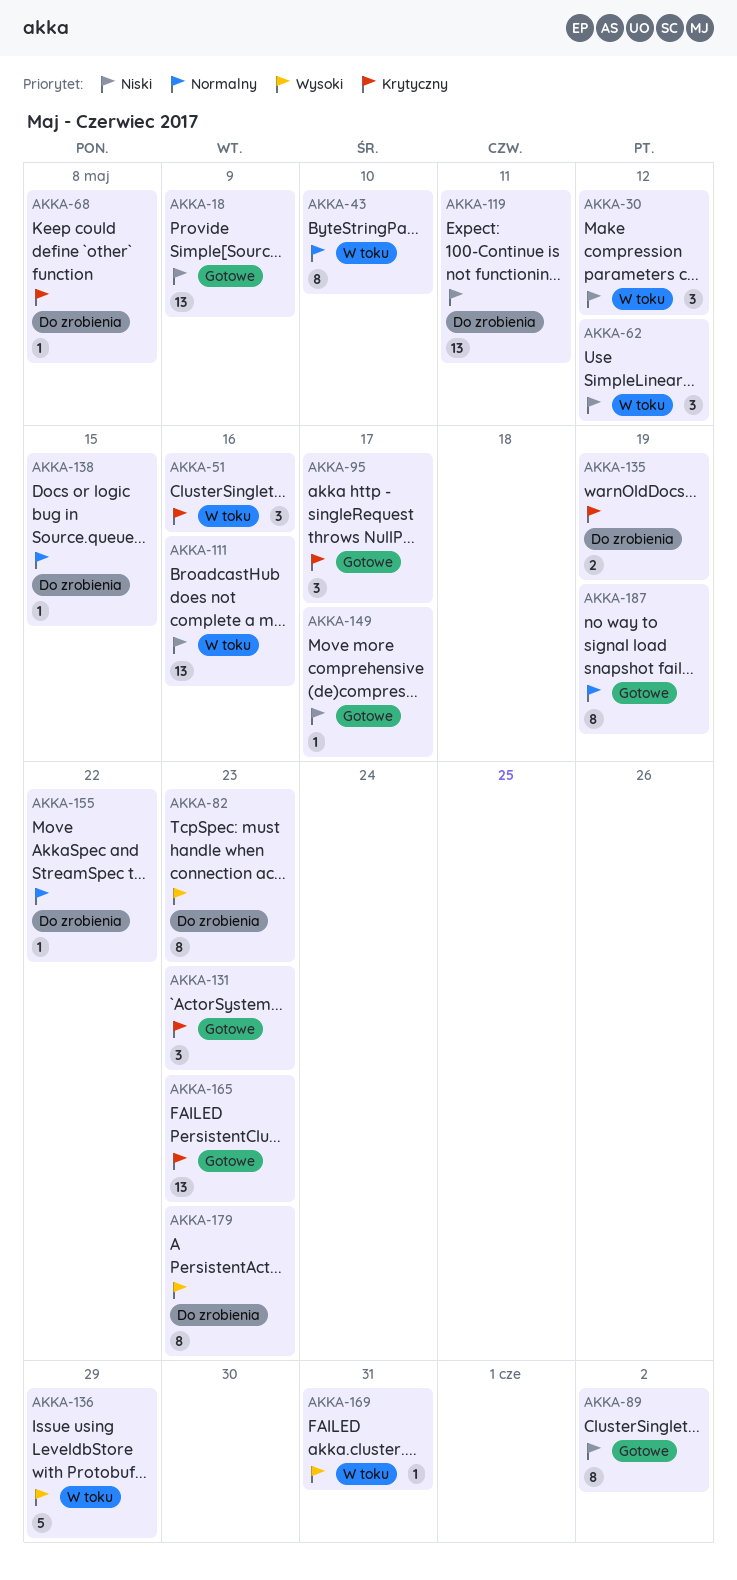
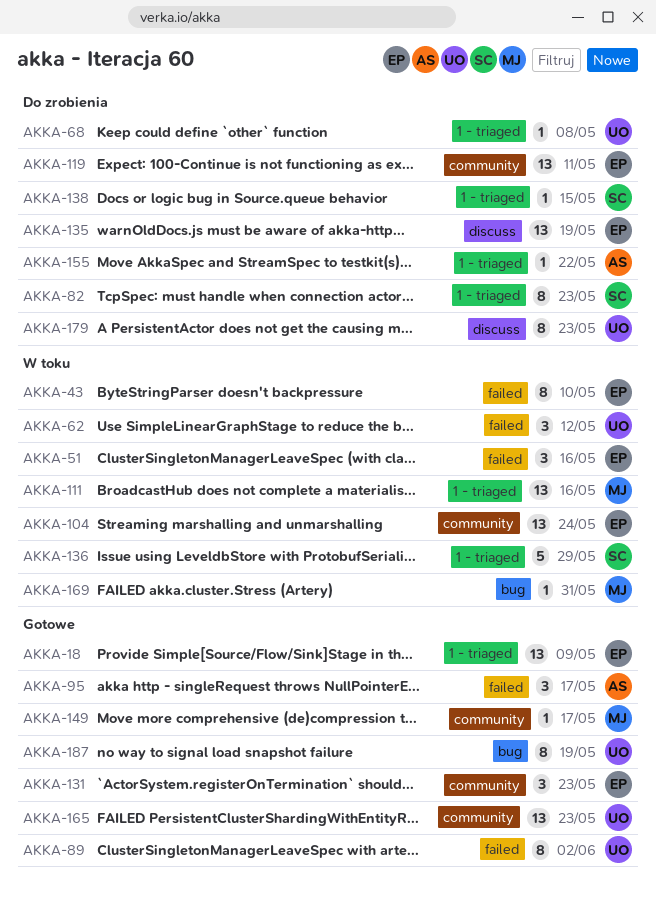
AKKA-30: present -> none
AKKA-104: none -> present
AKKA-135, estimate: 2 -> 13

